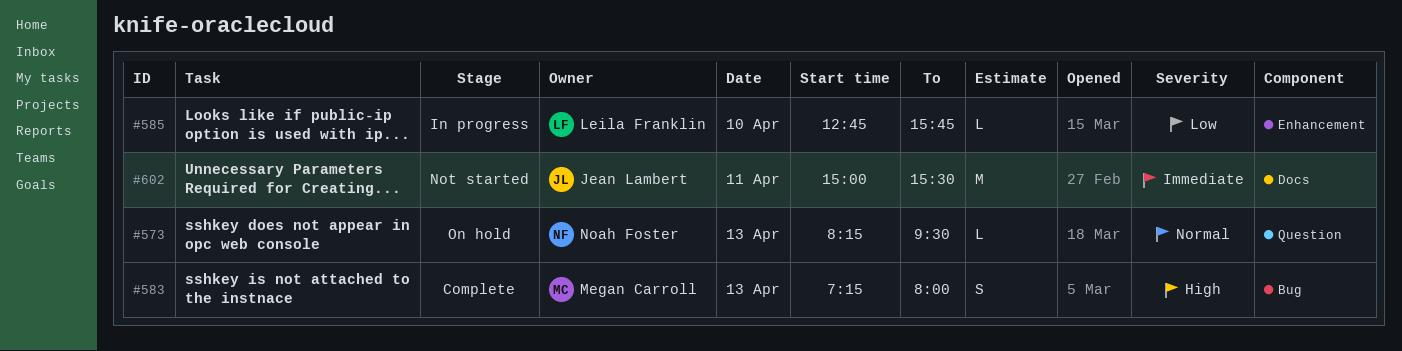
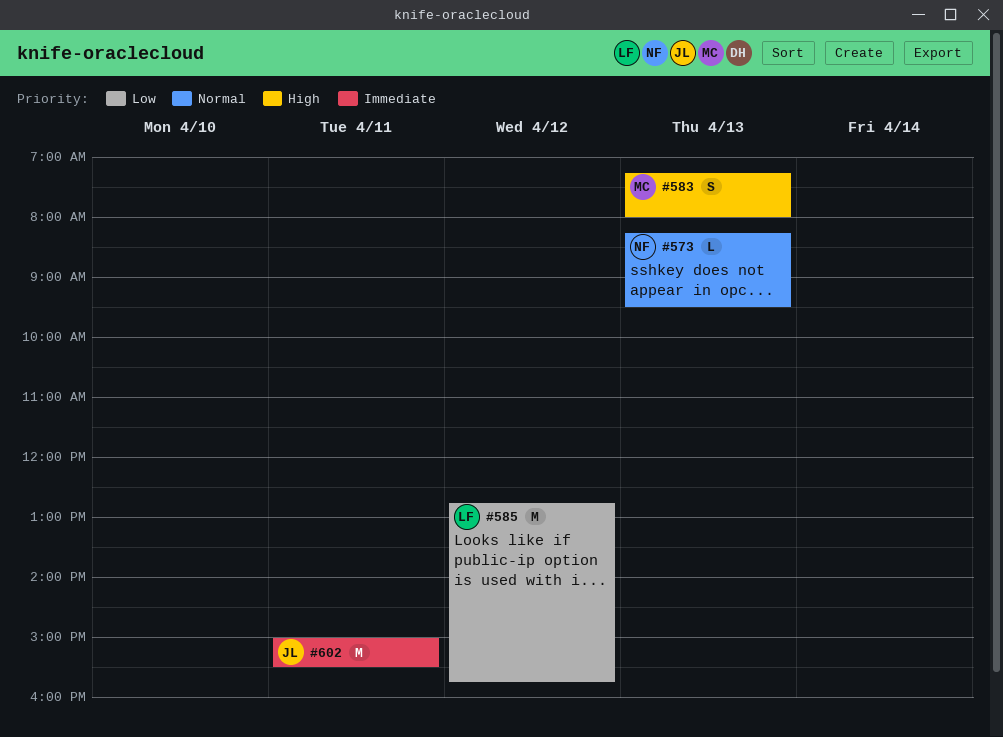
#585, estimate: L -> M
#585, day: Apr 10 -> Apr 12

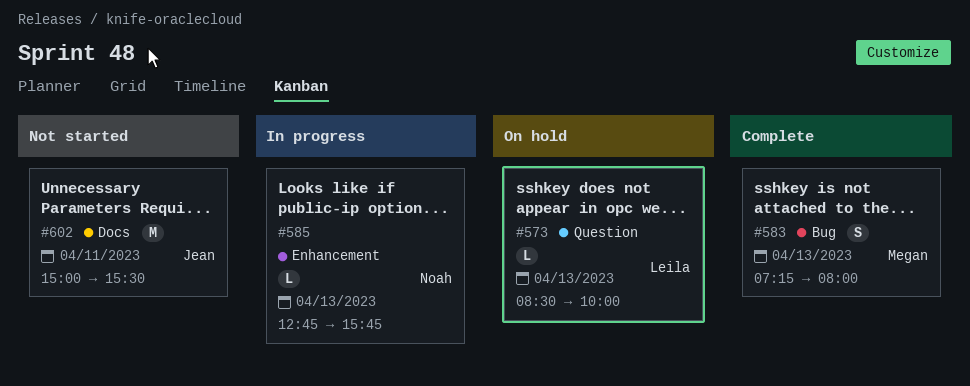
#573, owner: Noah -> Leila
#573, begins: 08:15 -> 08:30
#573, ends: 09:30 -> 10:00
#585, owner: Leila -> Noah
#585, estimate: M -> L
#585, day: Apr 12 -> Apr 13

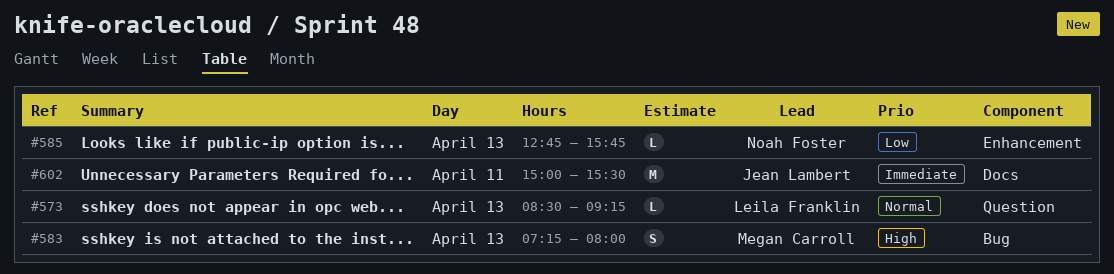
#573, ends: 10:00 -> 09:15

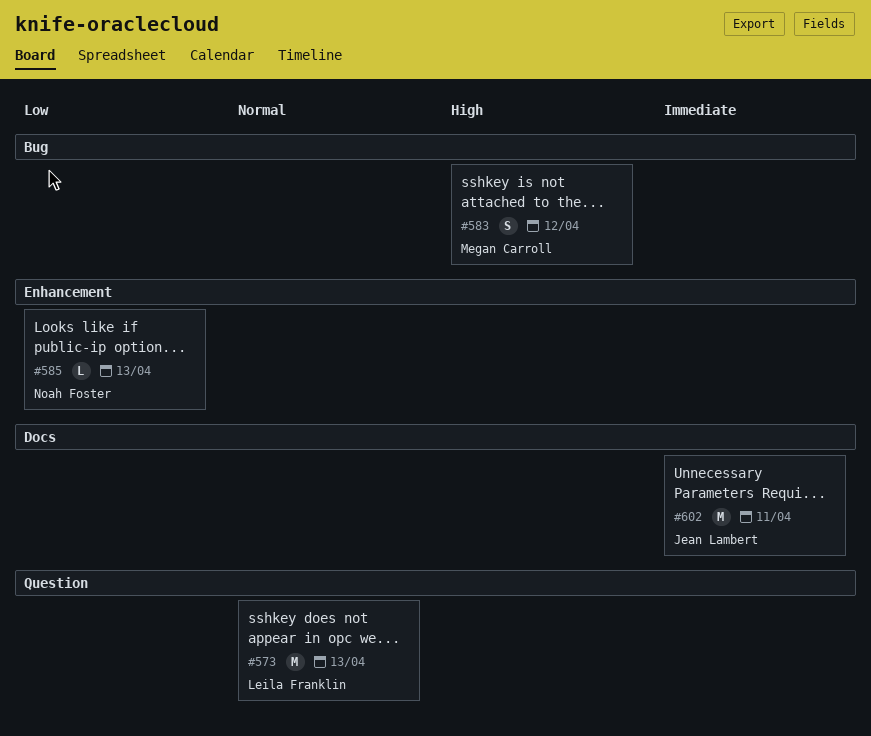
#573, estimate: L -> M
#583, day: Apr 13 -> Apr 12

